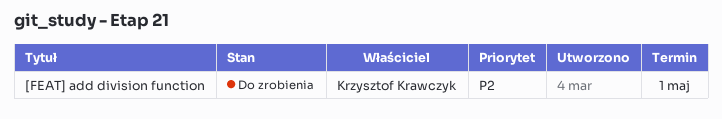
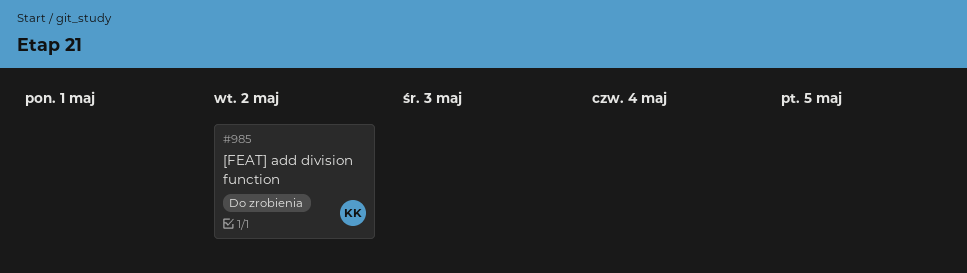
[FEAT] add division function, due: May 1 -> May 2

